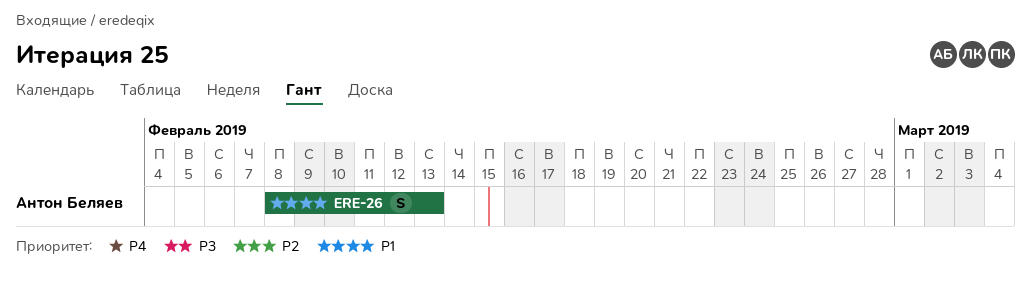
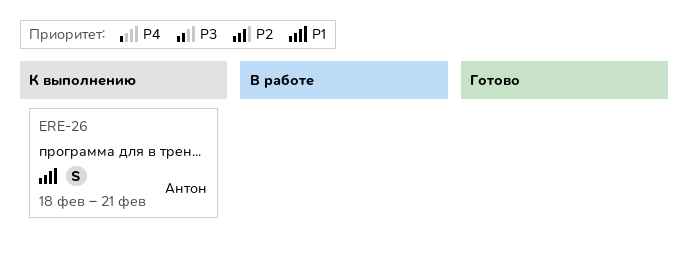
ERE-26, start: Feb 8 -> Feb 18
ERE-26, due: Feb 13 -> Feb 21

